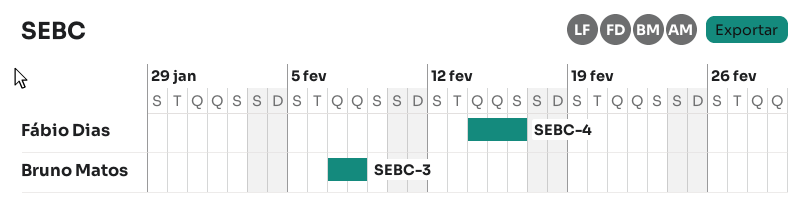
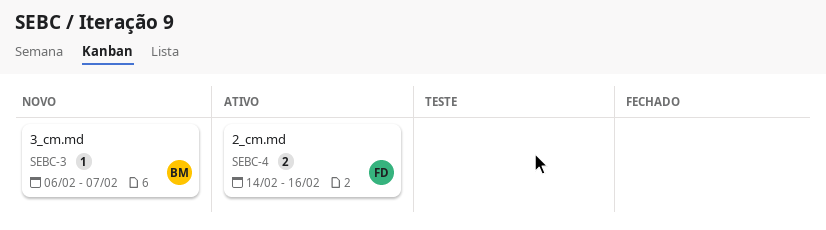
SEBC-3, start: Feb 7 -> Feb 6
SEBC-3, due: Feb 8 -> Feb 7

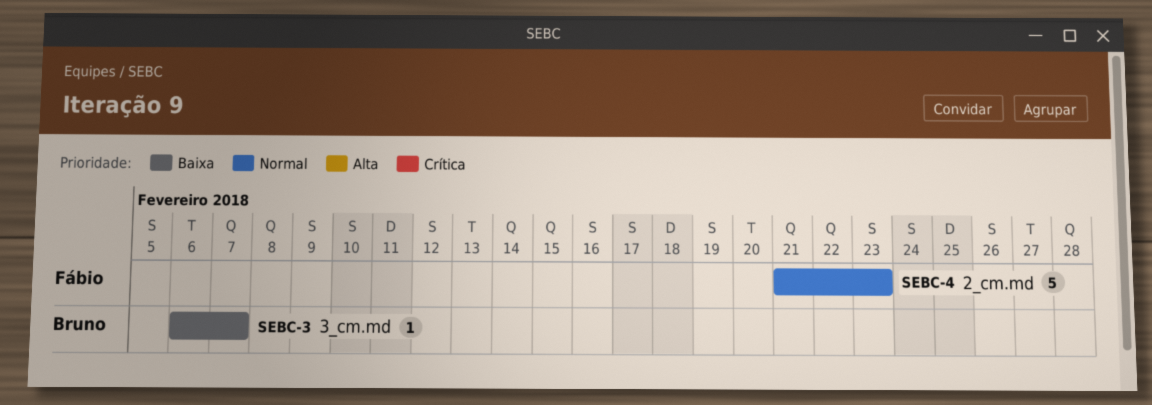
SEBC-4, estimate: 2 -> 5
SEBC-4, start: Feb 14 -> Feb 21
SEBC-4, due: Feb 16 -> Feb 23

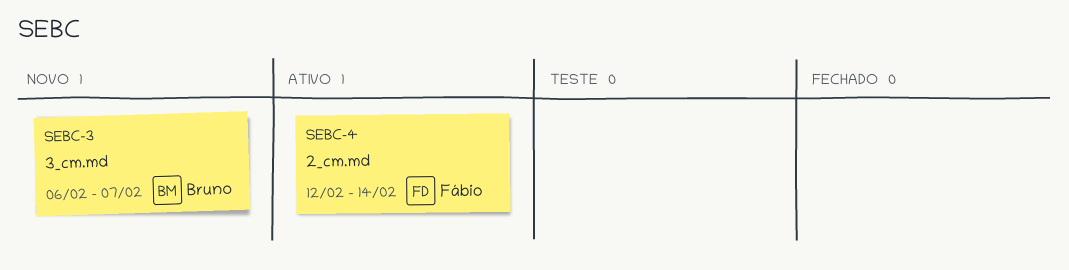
SEBC-4, start: Feb 21 -> Feb 12
SEBC-4, due: Feb 23 -> Feb 14

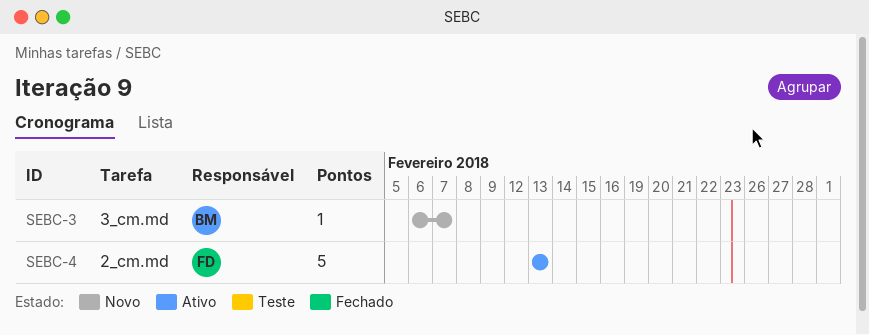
SEBC-4, start: Feb 12 -> Feb 13
SEBC-4, due: Feb 14 -> Feb 13

